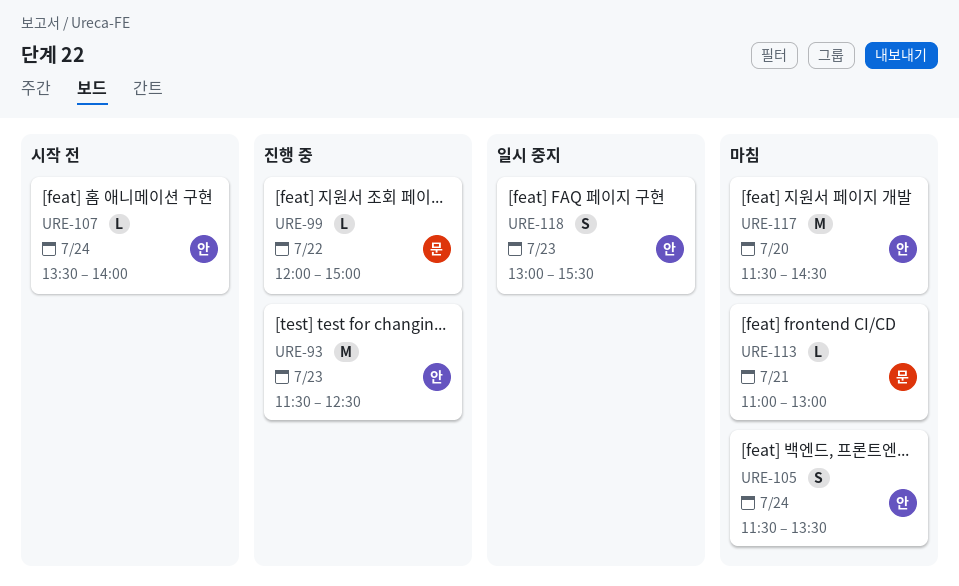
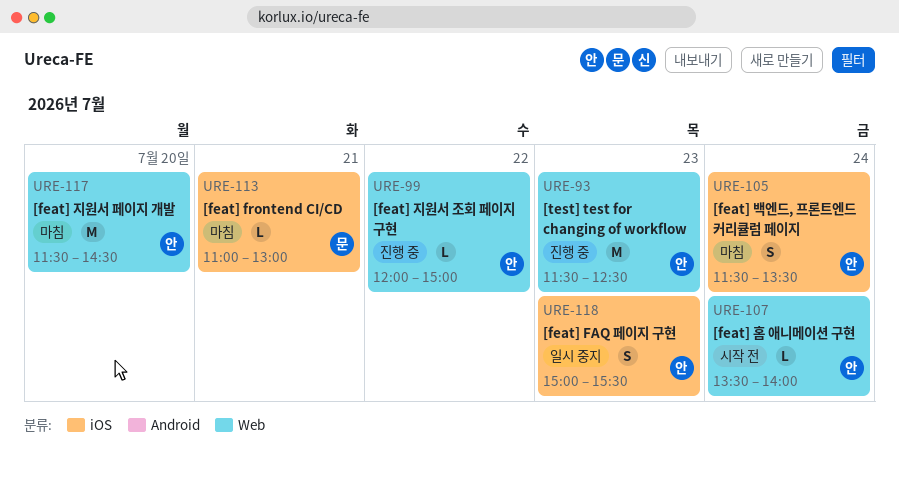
URE-99, owner: 문 -> 안
URE-118, begins: 13:00 -> 15:00

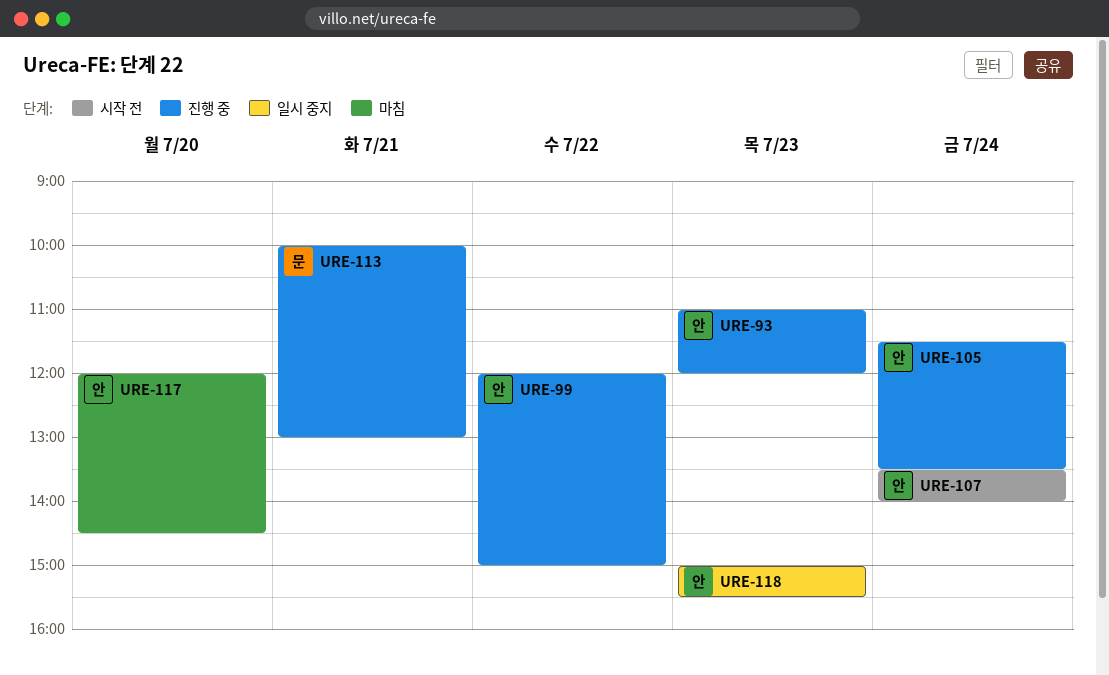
URE-93, begins: 11:30 -> 11:00
URE-93, ends: 12:30 -> 12:00
URE-105, status: 마침 -> 진행 중
URE-113, status: 마침 -> 진행 중
URE-113, begins: 11:00 -> 10:00
URE-117, begins: 11:30 -> 12:00

